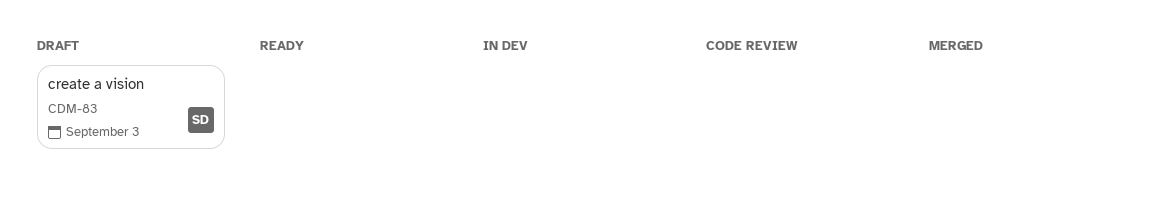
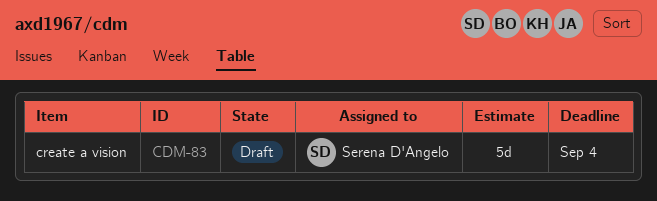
CDM-83, due: Sep 3 -> Sep 4

